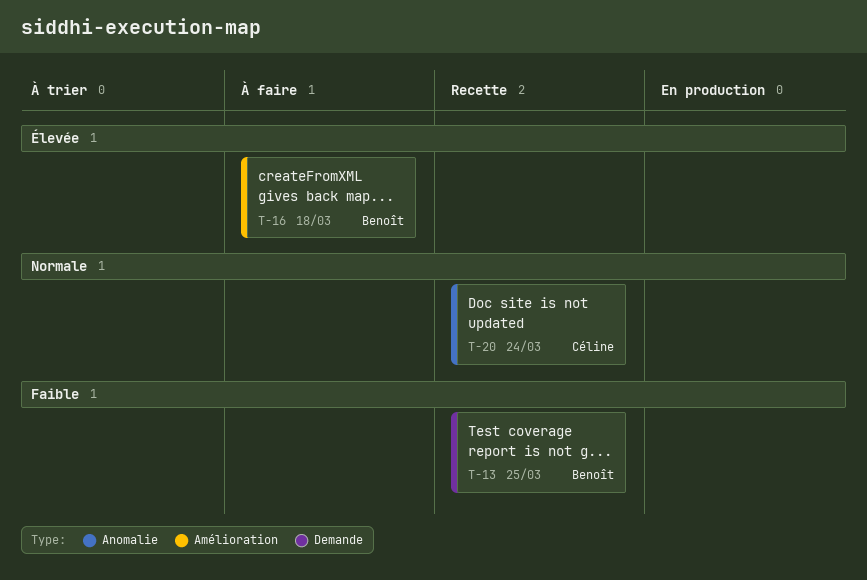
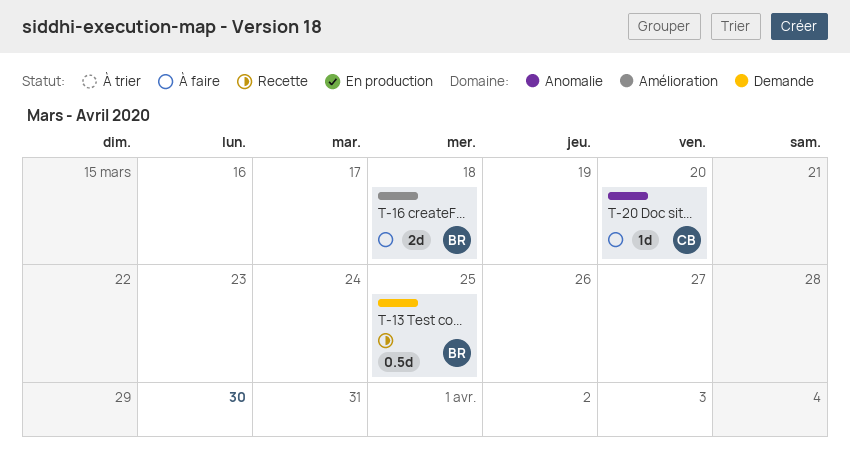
T-20, status: Recette -> À faire
T-20, due: Mar 24 -> Mar 20

